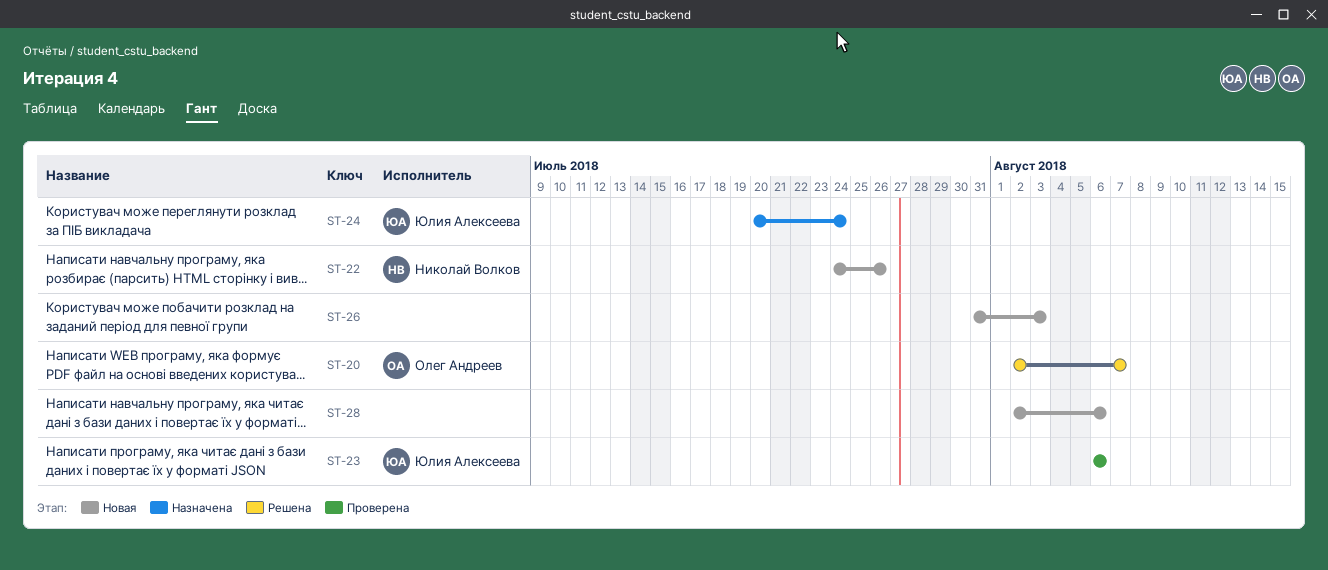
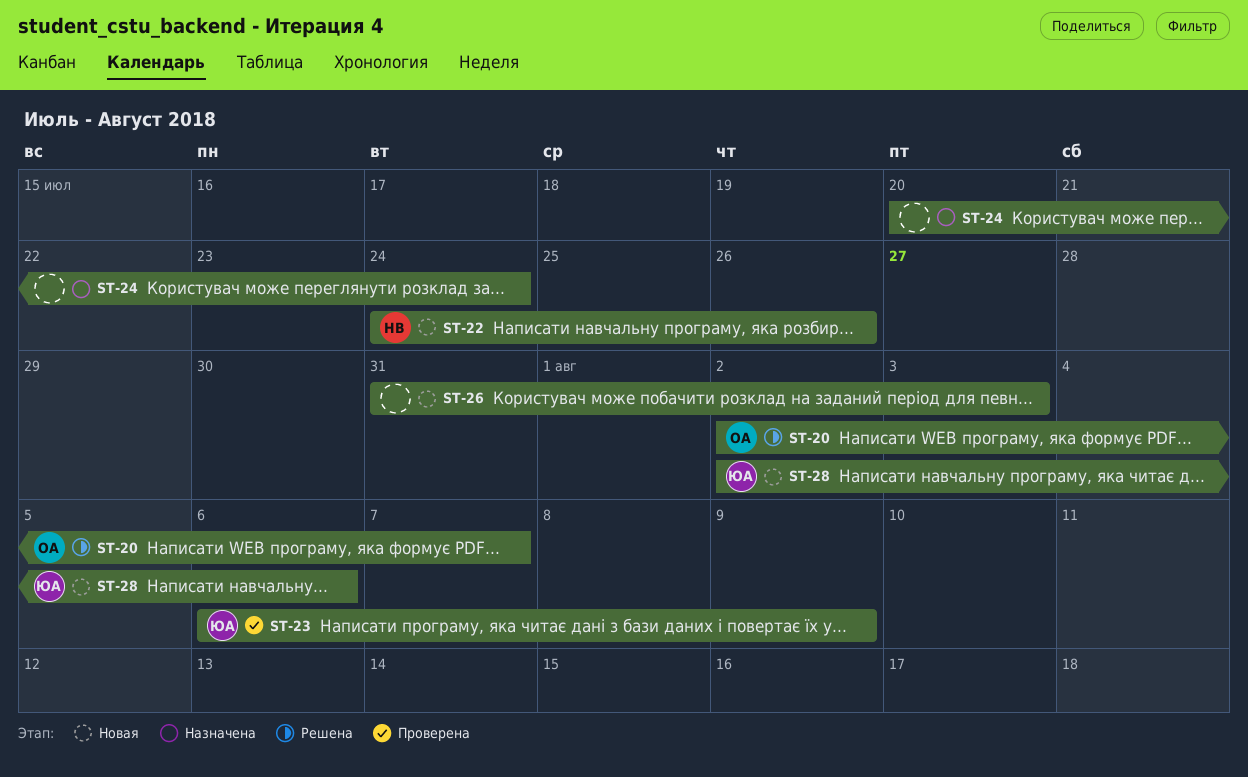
ST-23, due: Aug 6 -> Aug 9
ST-24, owner: Юлия Алексеева -> none
ST-28, owner: none -> Юлия Алексеева

